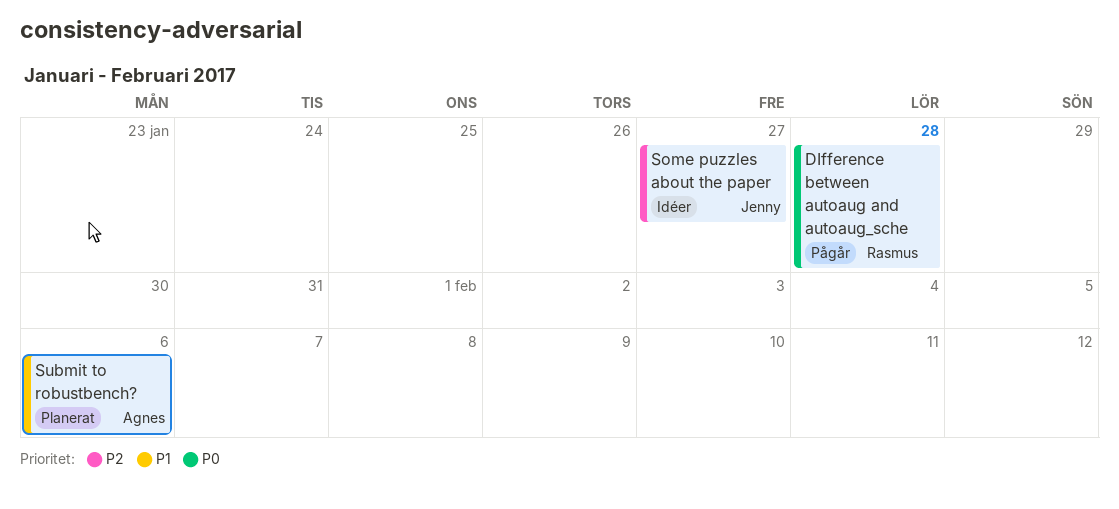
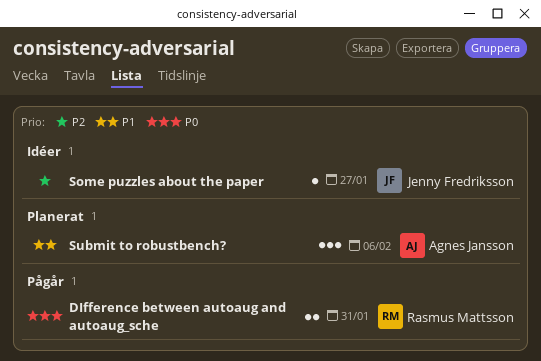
DIfference between autoaug and autoaug_sche, due: Jan 28 -> Jan 31

